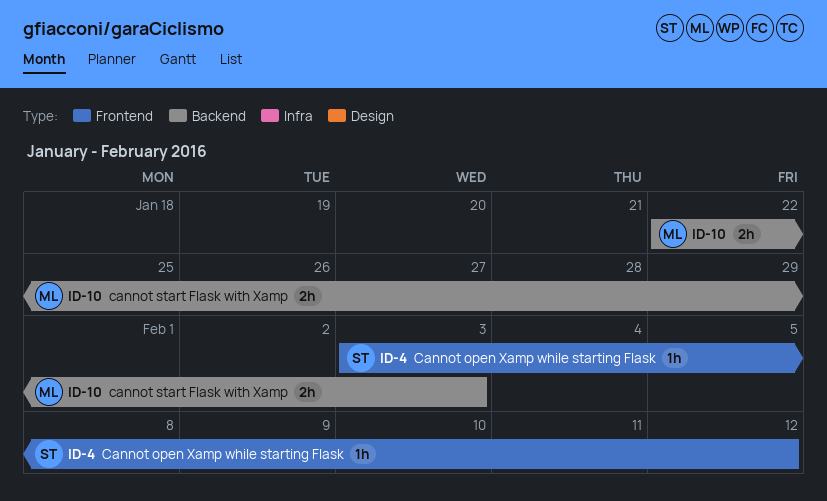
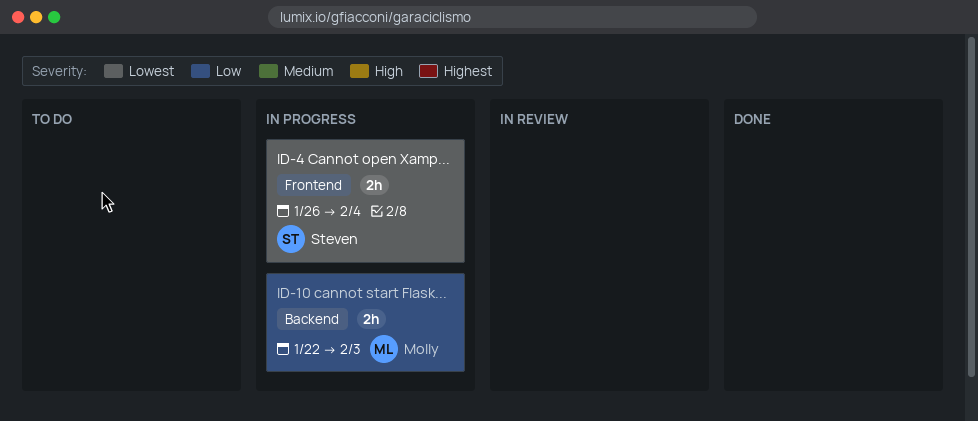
ID-4, estimate: 1h -> 2h
ID-4, start: Feb 3 -> Jan 26
ID-4, due: Feb 12 -> Feb 4

